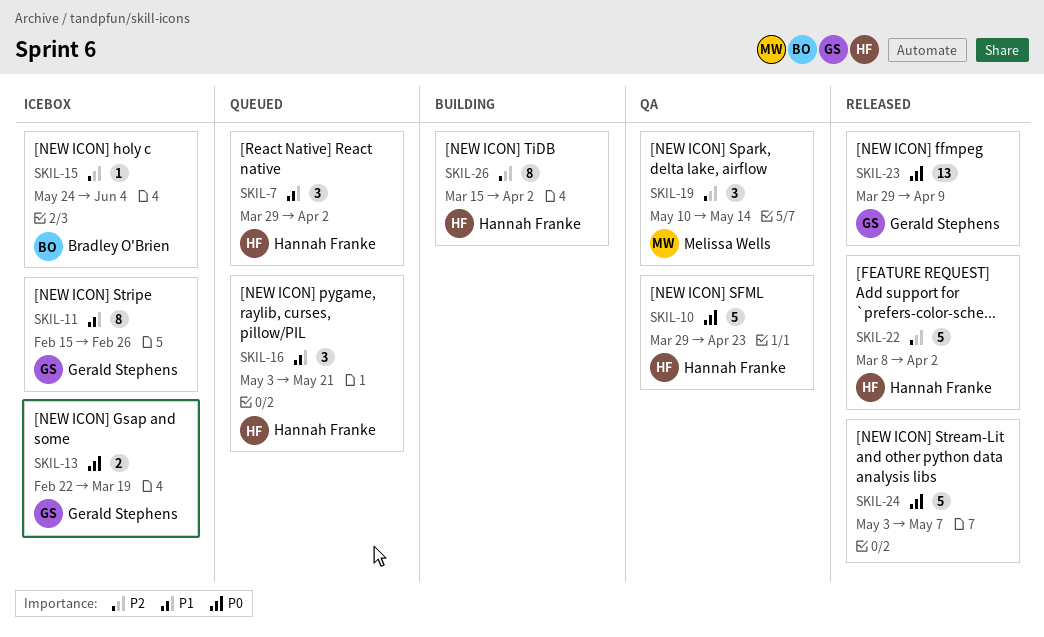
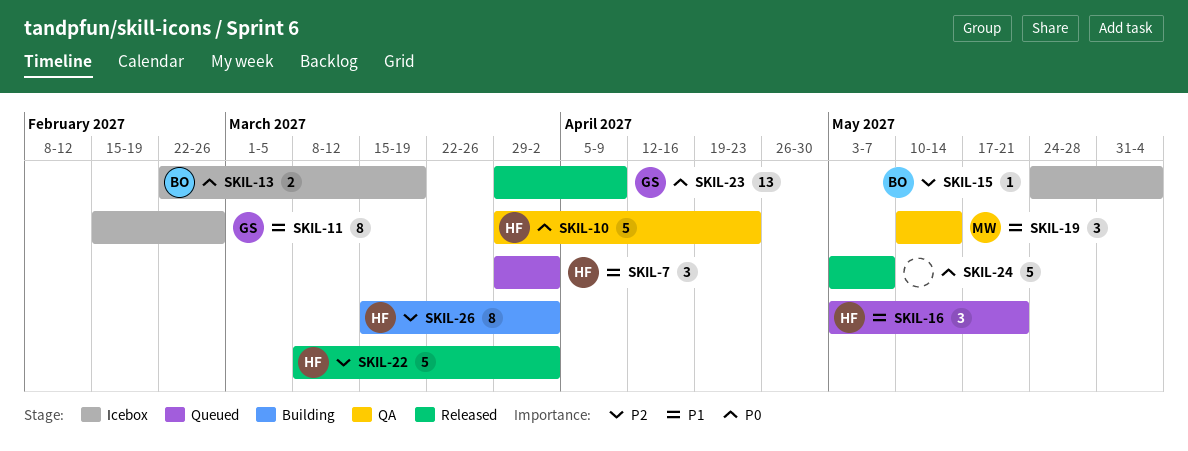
SKIL-13, owner: Gerald Stephens -> Bradley O'Brien
SKIL-19, priority: P2 -> P1

